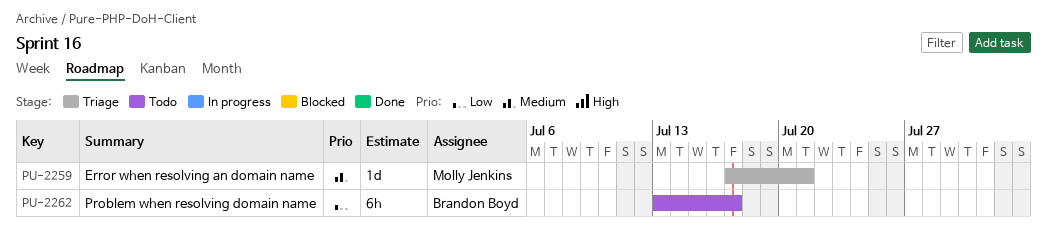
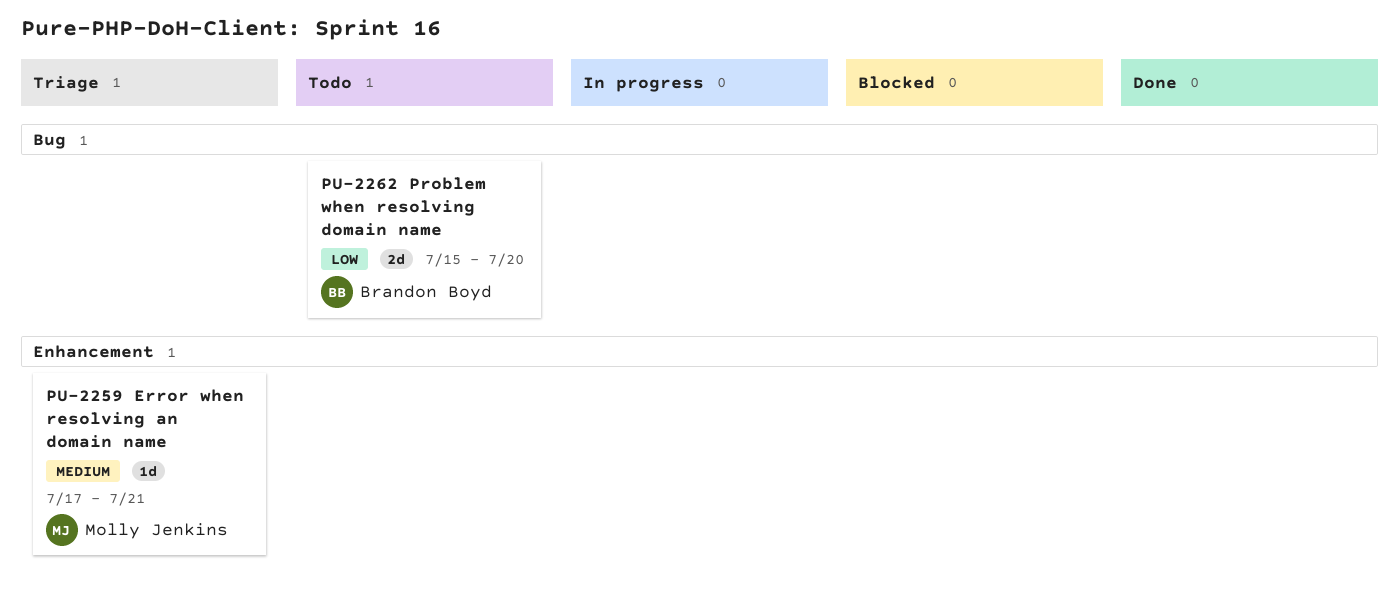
PU-2262, estimate: 6h -> 2d
PU-2262, start: Jul 13 -> Jul 15
PU-2262, due: Jul 17 -> Jul 20

